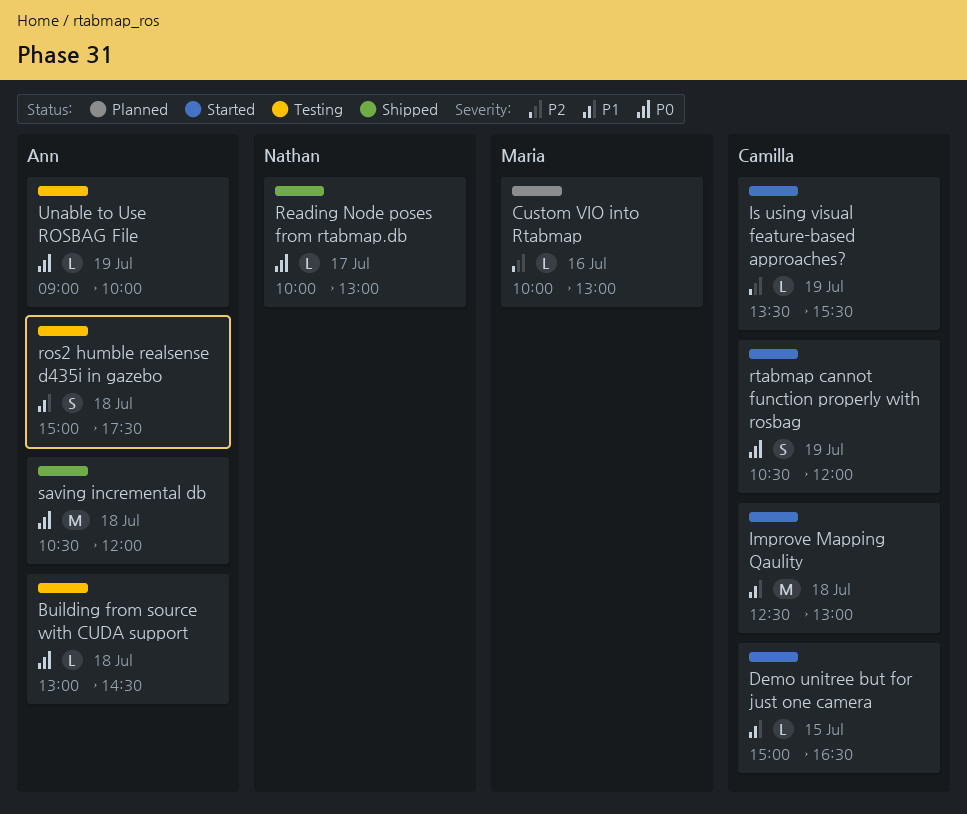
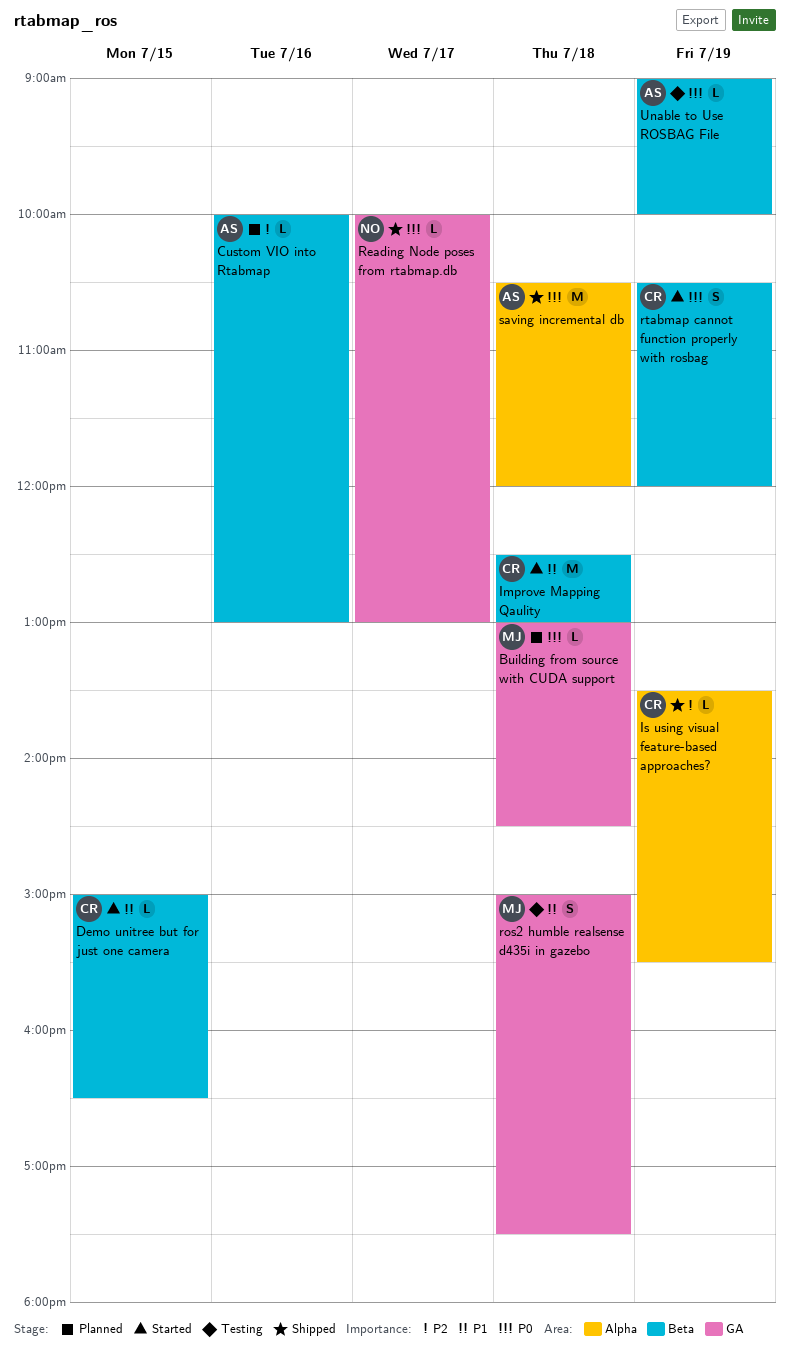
Building from source with CUDA support, status: Testing -> Planned
Building from source with CUDA support, owner: Ann -> Maria
Custom VIO into Rtabmap, owner: Maria -> Ann
Is using visual feature-based approaches?, status: Started -> Shipped
ros2 humble realsense d435i in gazebo, owner: Ann -> Maria

